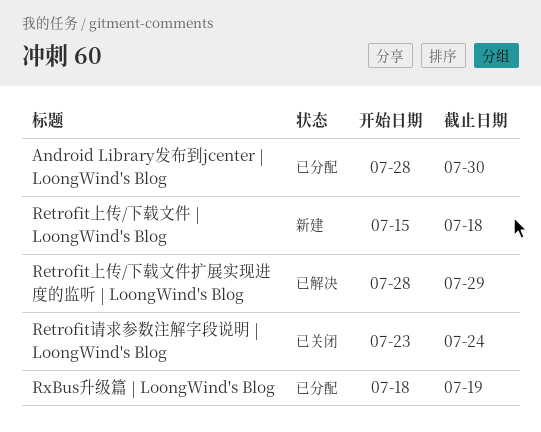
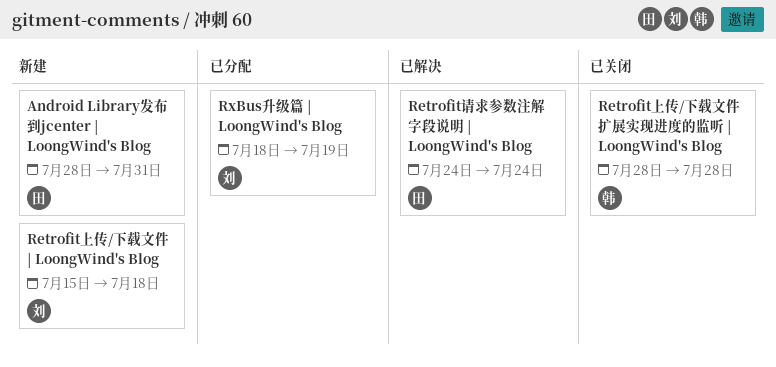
Android Library发布到jcenter | LoongWind's Blog, status: 已分配 -> 新建
Android Library发布到jcenter | LoongWind's Blog, due: Jul 30 -> Jul 31
Retrofit上传/下载文件扩展实现进度的监听 | LoongWind's Blog, status: 已解决 -> 已关闭
Retrofit上传/下载文件扩展实现进度的监听 | LoongWind's Blog, due: Jul 29 -> Jul 28
Retrofit请求参数注解字段说明 | LoongWind's Blog, status: 已关闭 -> 已解决
Retrofit请求参数注解字段说明 | LoongWind's Blog, start: Jul 23 -> Jul 24

